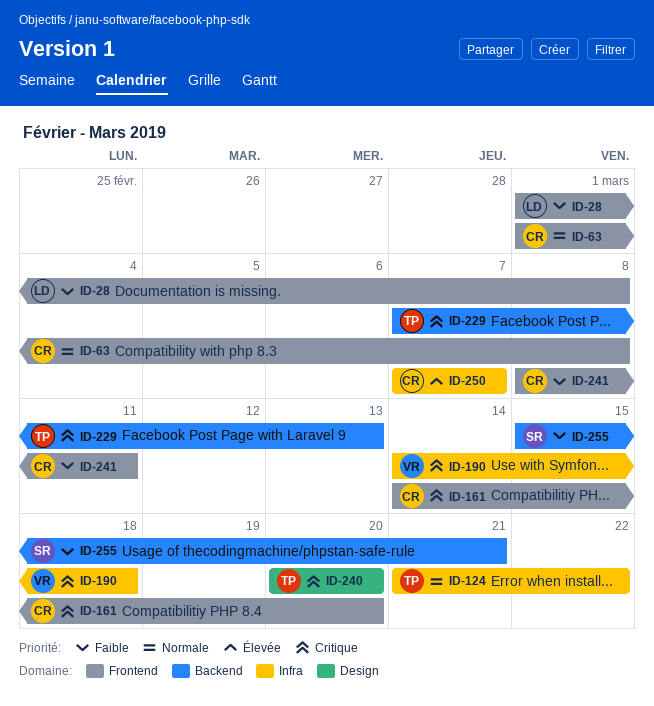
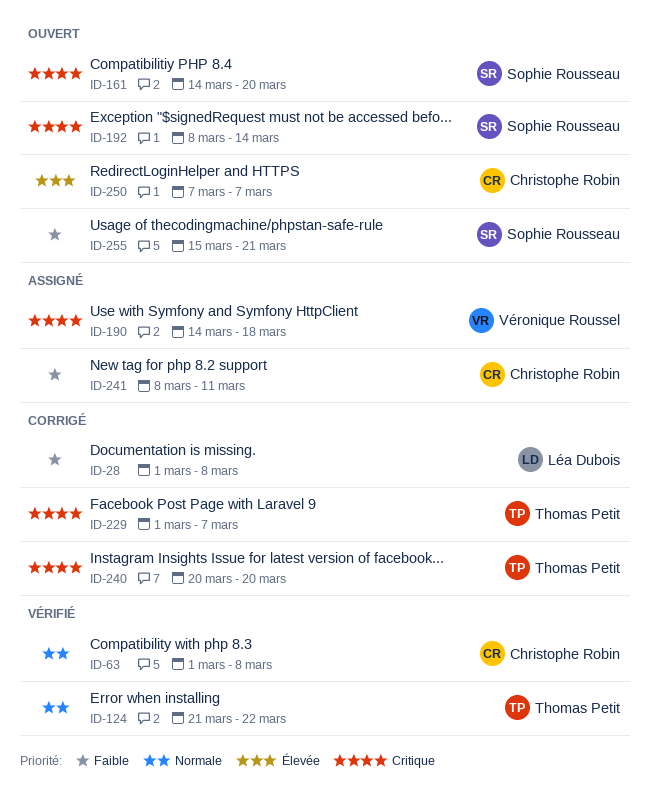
ID-161, owner: Christophe Robin -> Sophie Rousseau
ID-192: none -> present
ID-229, start: Mar 7 -> Mar 1
ID-229, due: Mar 13 -> Mar 7

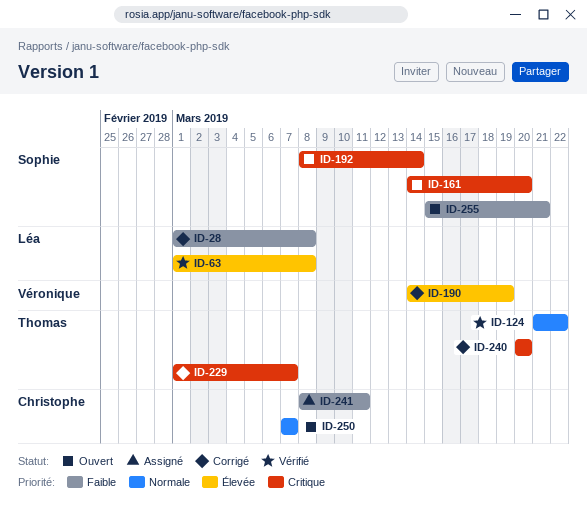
ID-63, owner: Christophe Robin -> Léa Dubois
ID-63, priority: Normale -> Élevée
ID-190, status: Assigné -> Corrigé
ID-190, priority: Critique -> Élevée
ID-190, due: Mar 18 -> Mar 19
ID-250, priority: Élevée -> Normale

